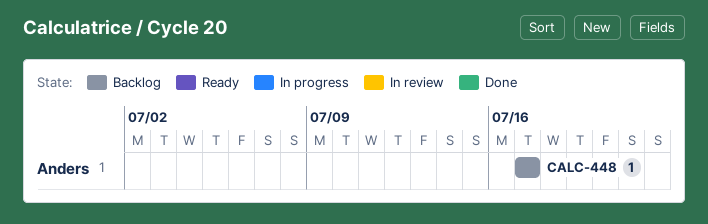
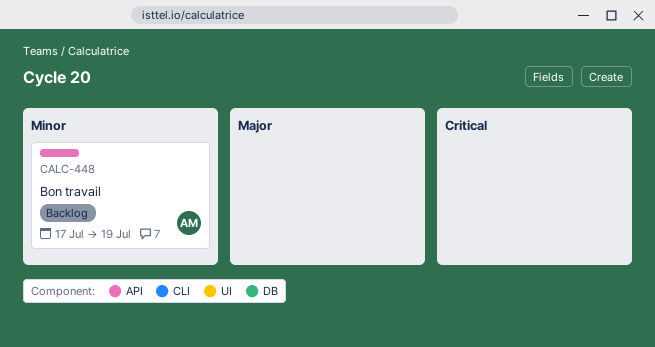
CALC-448, due: Jul 17 -> Jul 19

